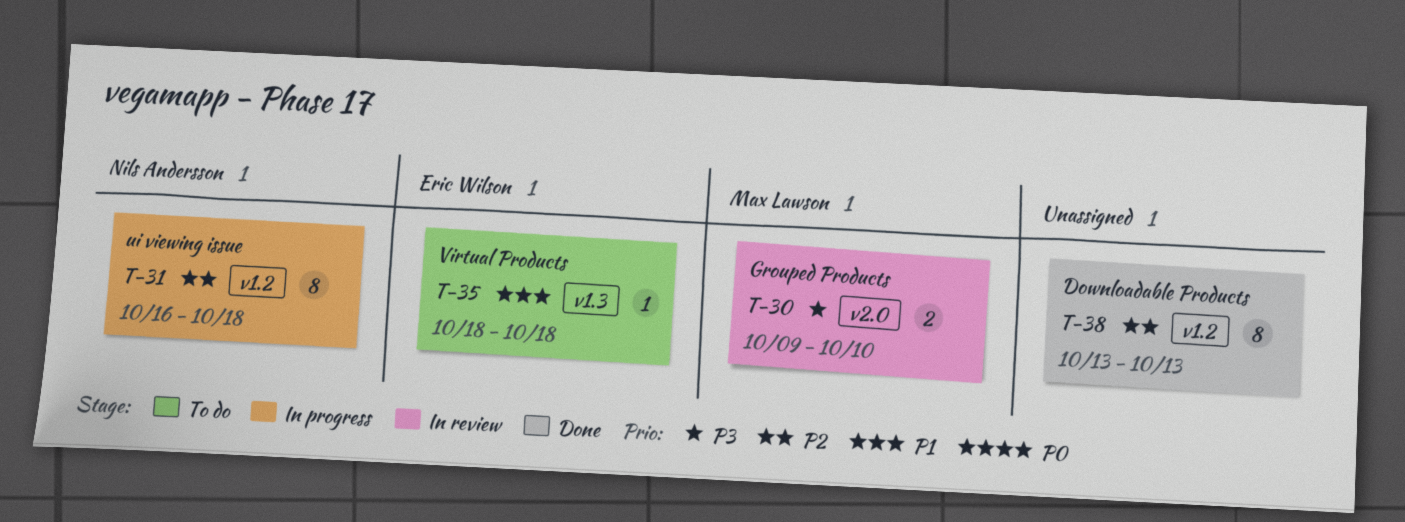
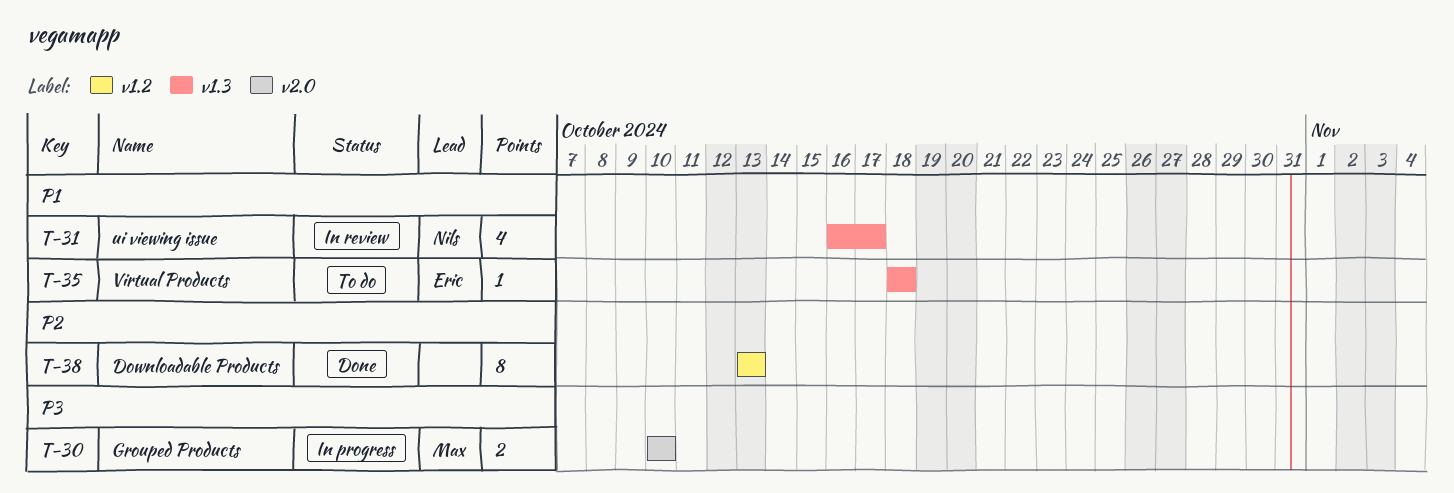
T-30, status: In review -> In progress
T-30, start: Oct 9 -> Oct 10
T-31, status: In progress -> In review
T-31, priority: P2 -> P1
T-31, label: v1.2 -> v1.3
T-31, estimate: 8 -> 4
T-31, due: Oct 18 -> Oct 17

